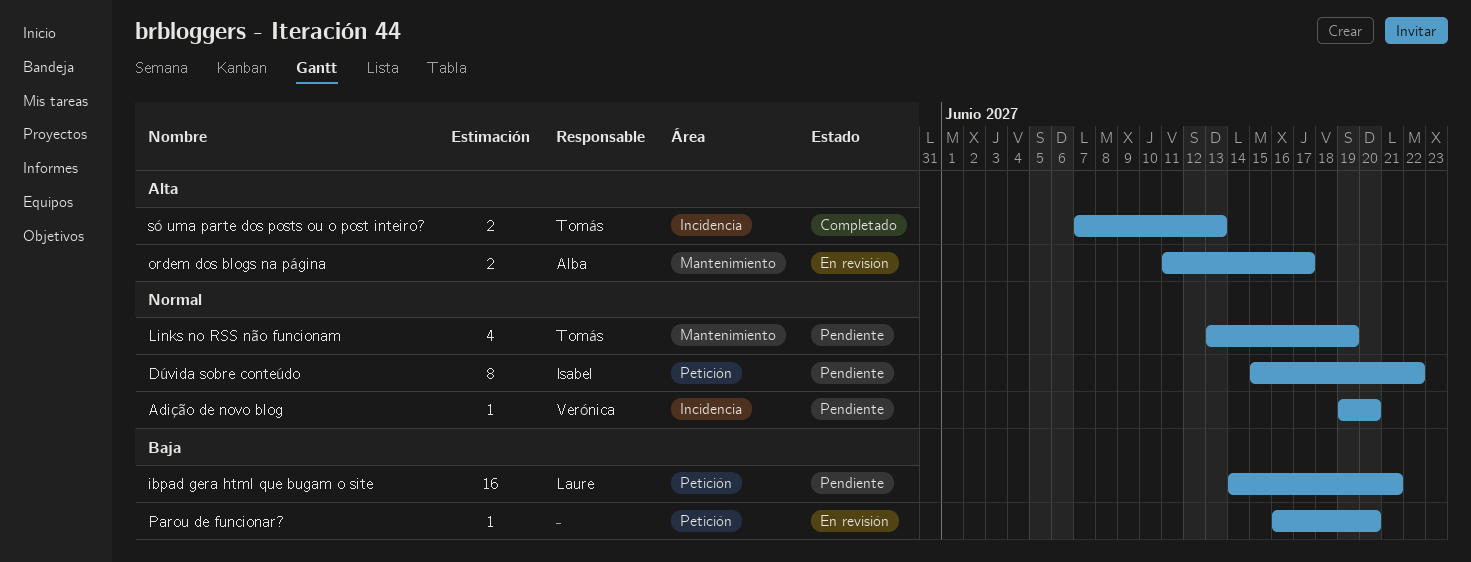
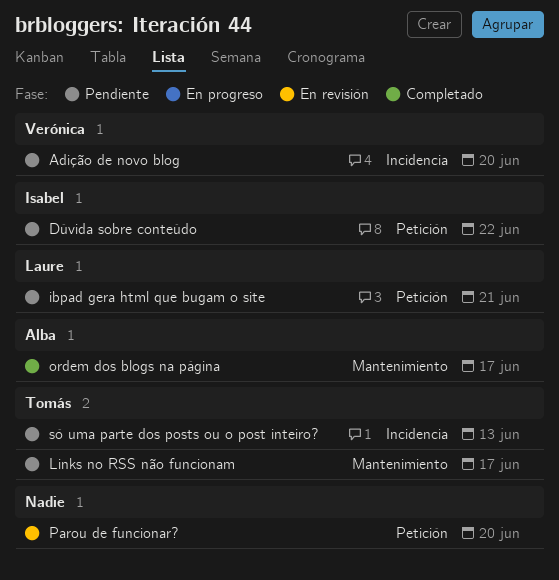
Links no RSS não funcionam, due: Jun 19 -> Jun 17
ordem dos blogs na página, status: En revisión -> Completado
só uma parte dos posts ou o post inteiro?, status: Completado -> Pendiente

